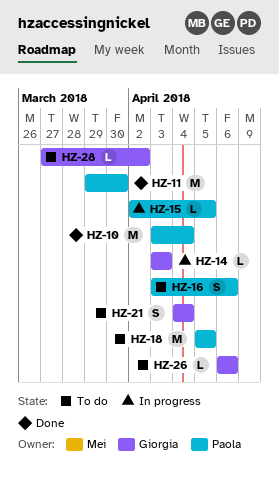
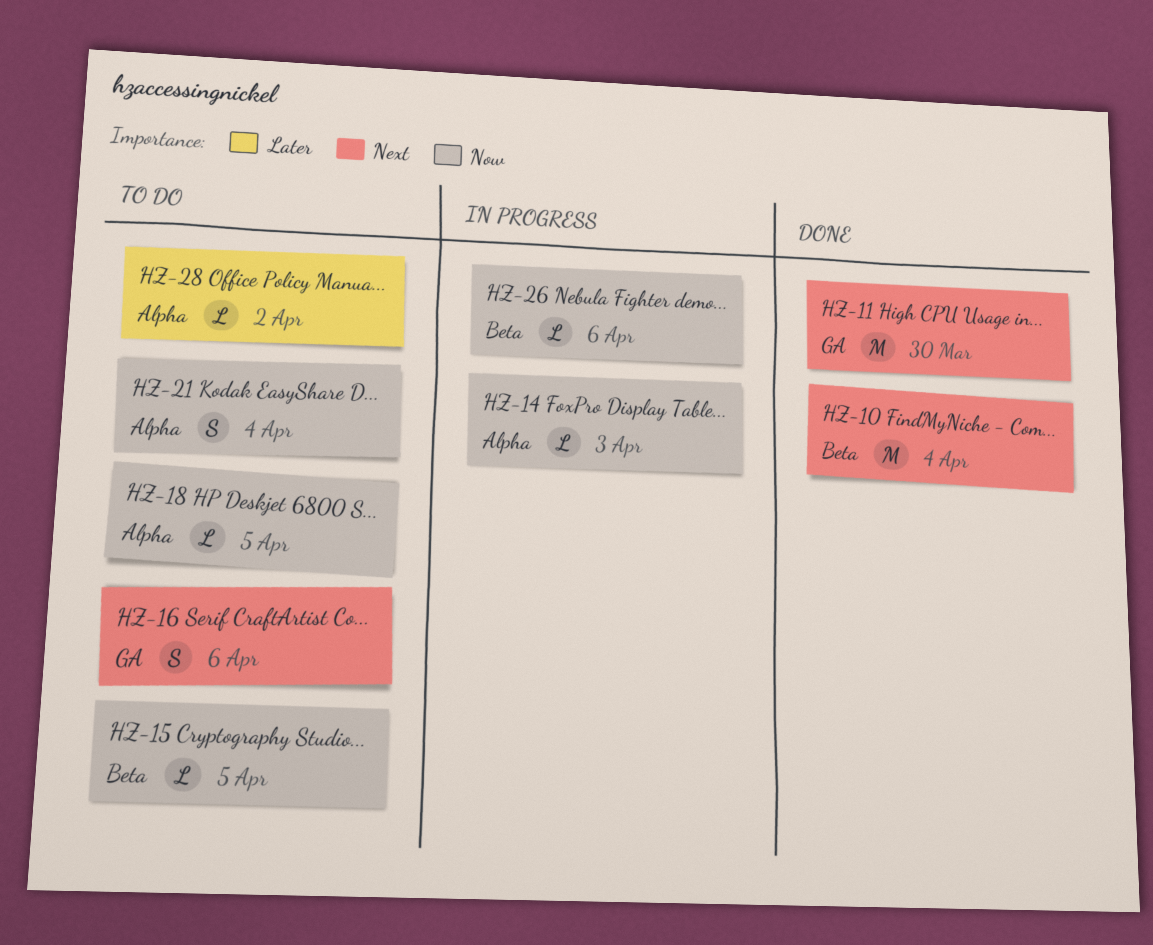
HZ-15, status: In progress -> To do
HZ-18, estimate: M -> L
HZ-26, status: To do -> In progress

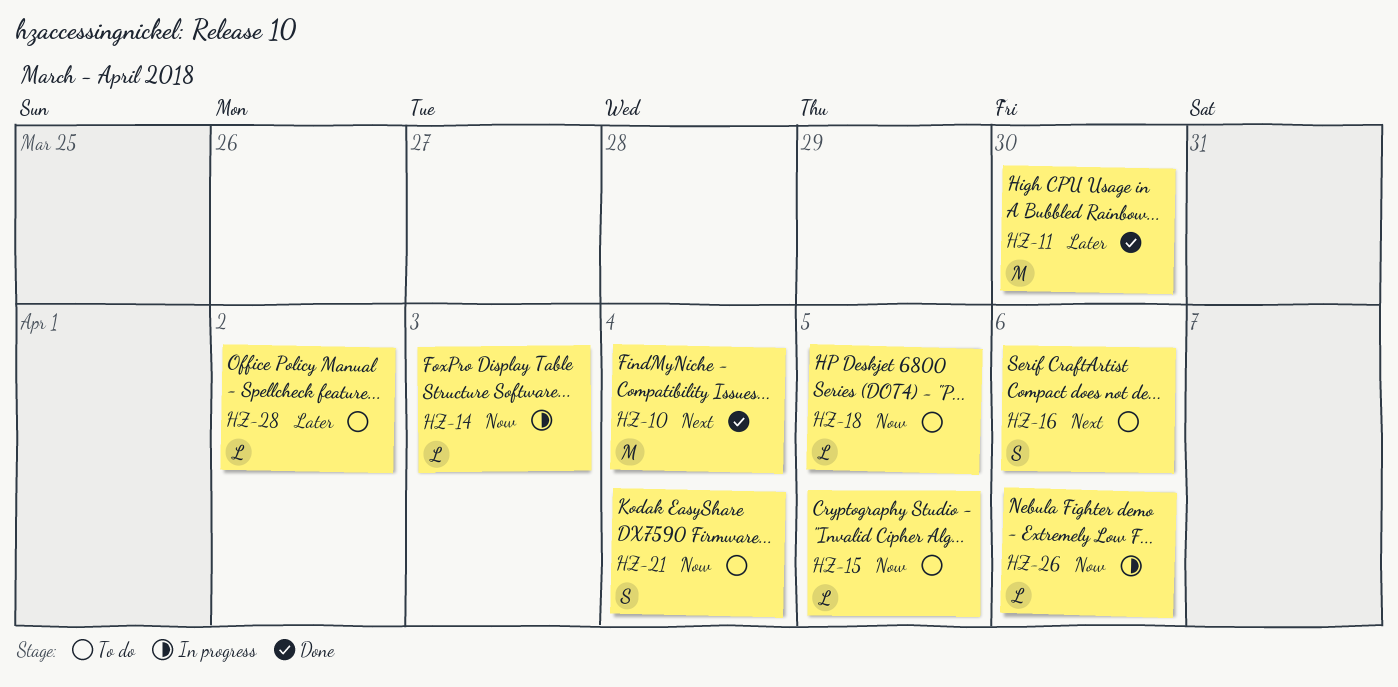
HZ-11, priority: Next -> Later

